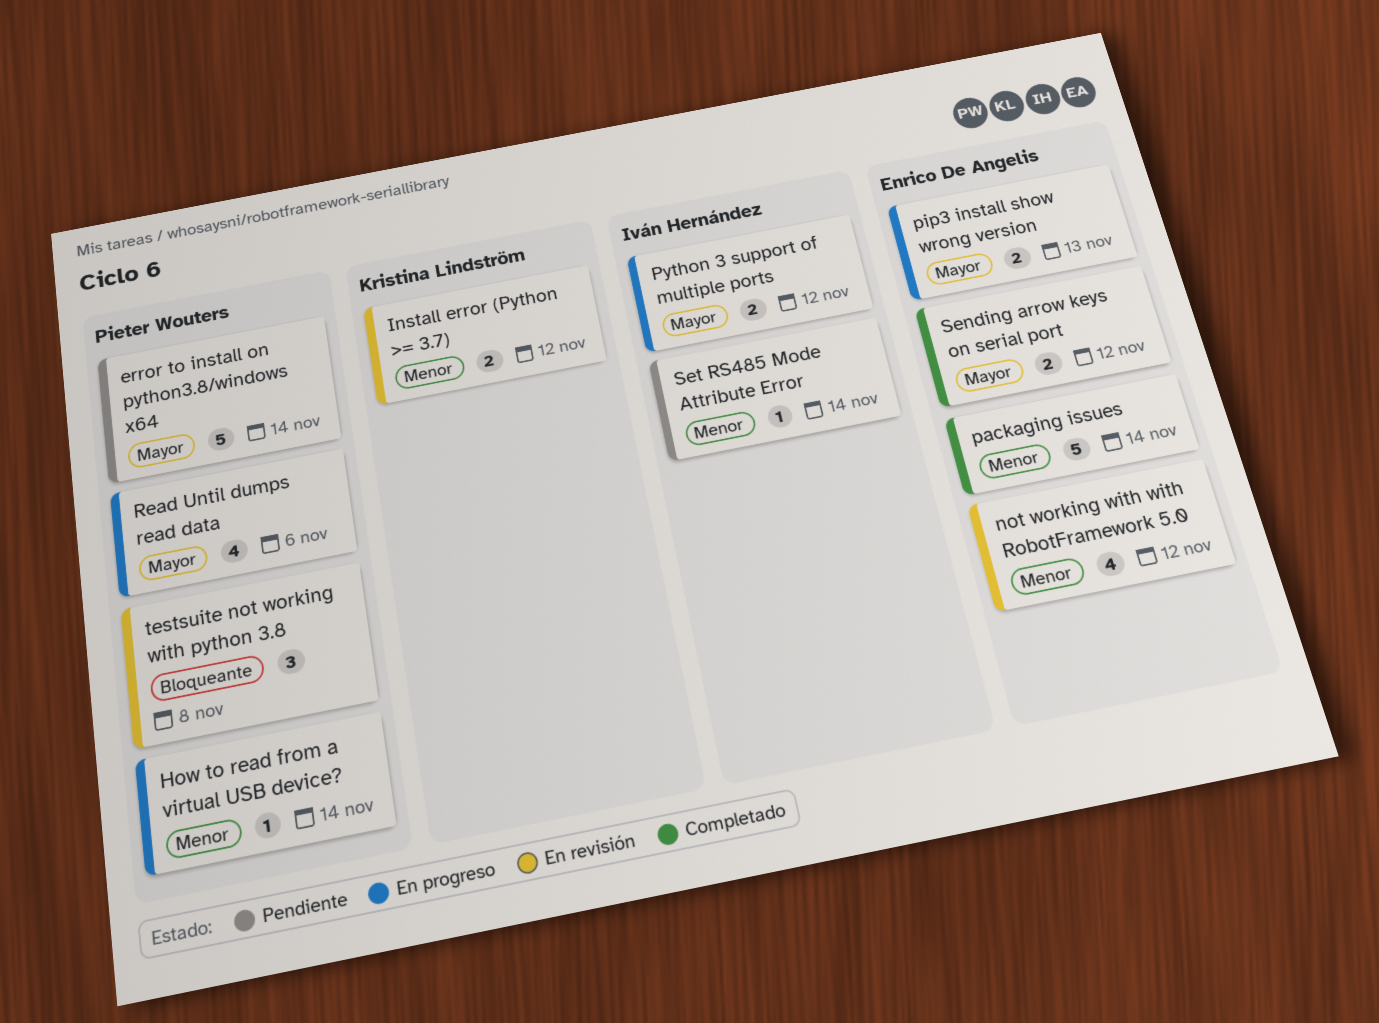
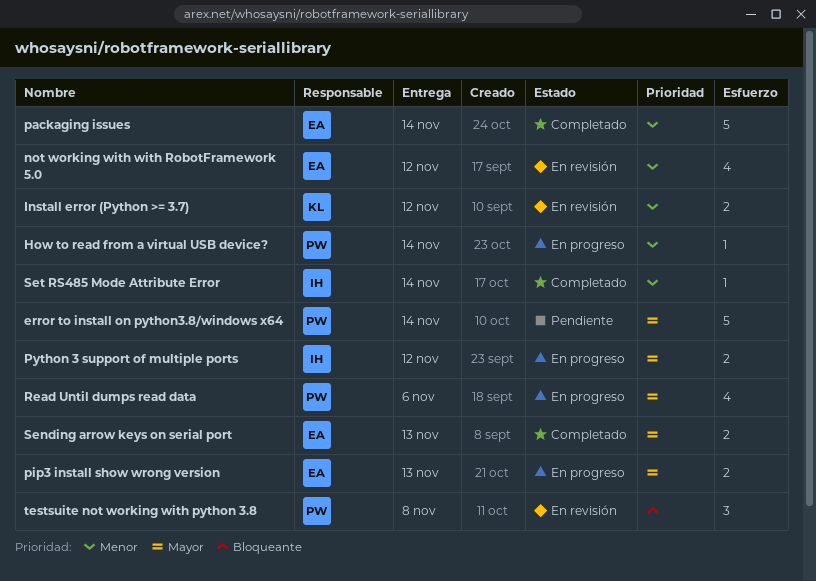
Sending arrow keys on serial port, due: Nov 12 -> Nov 13
Set RS485 Mode Attribute Error, status: Pendiente -> Completado

